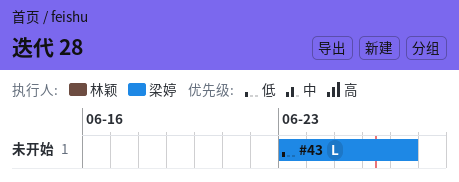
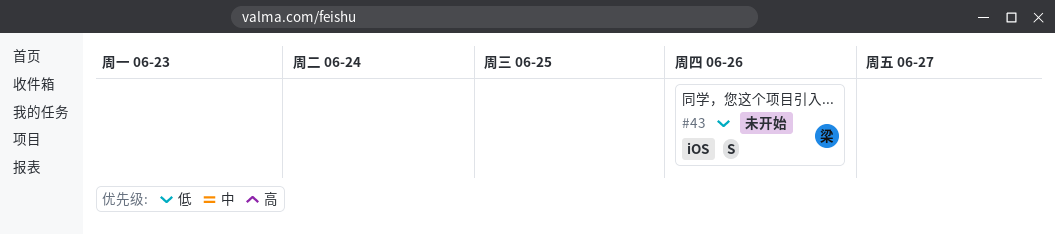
#43, estimate: L -> S
#43, due: Jun 27 -> Jun 26

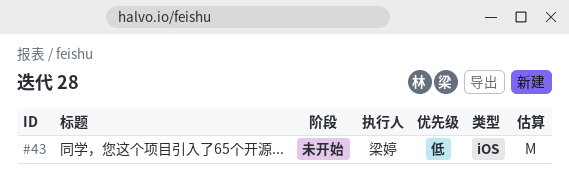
#43, estimate: S -> M

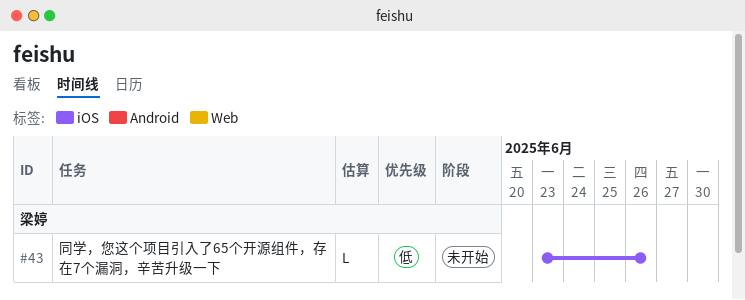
#43, estimate: M -> L

